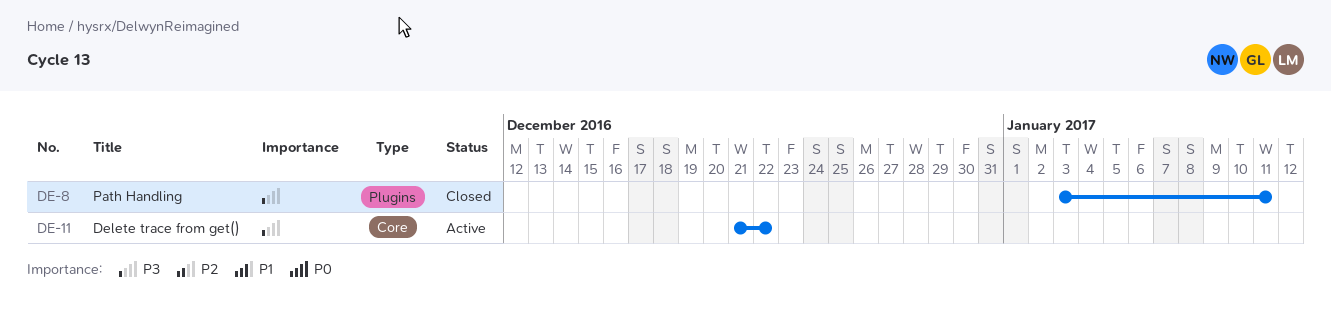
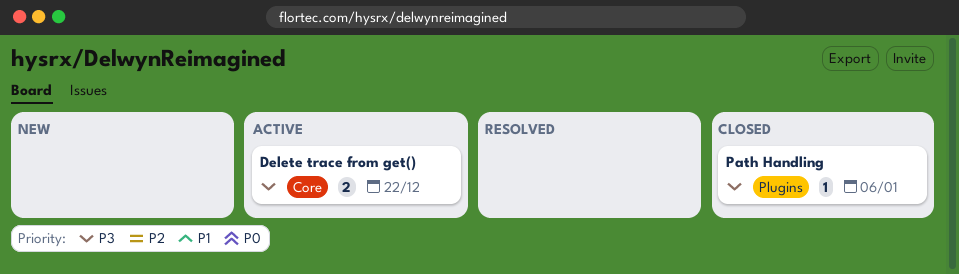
Path Handling, due: Jan 11 -> Jan 6

